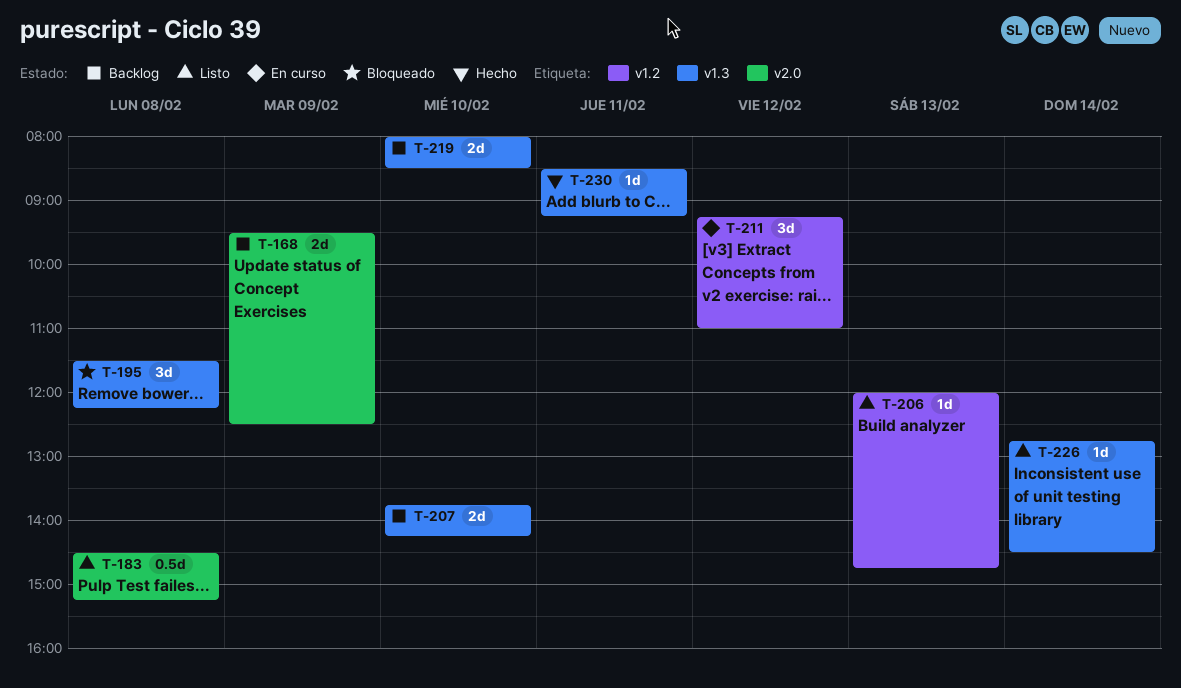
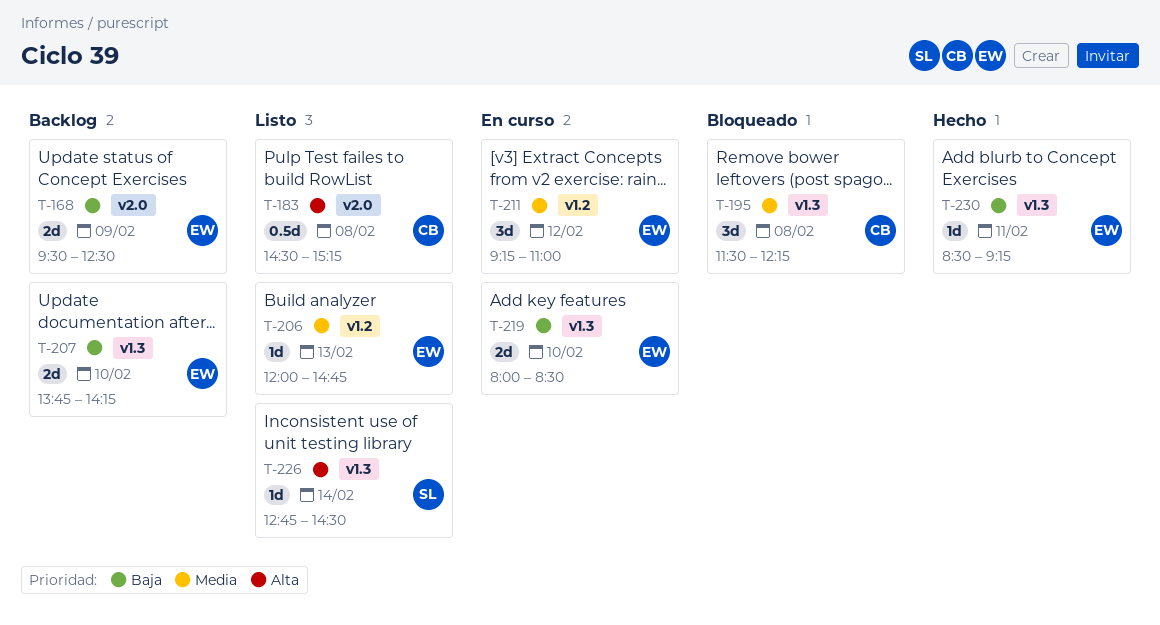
T-219, status: Backlog -> En curso

